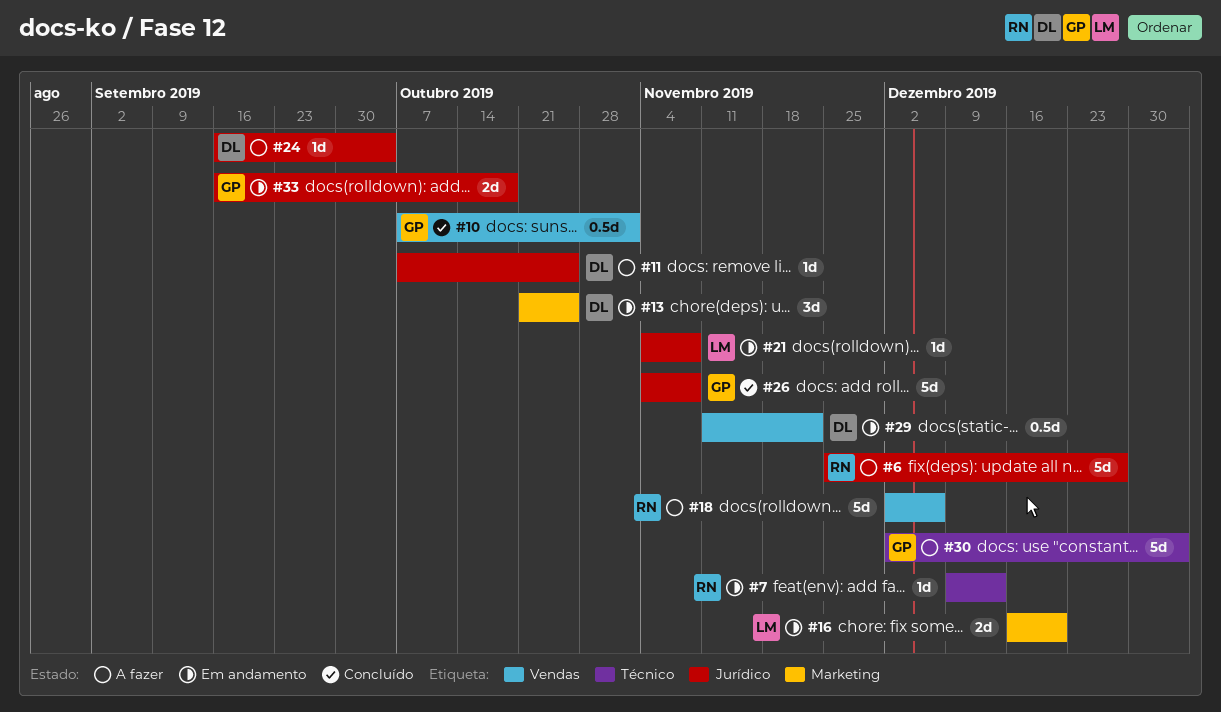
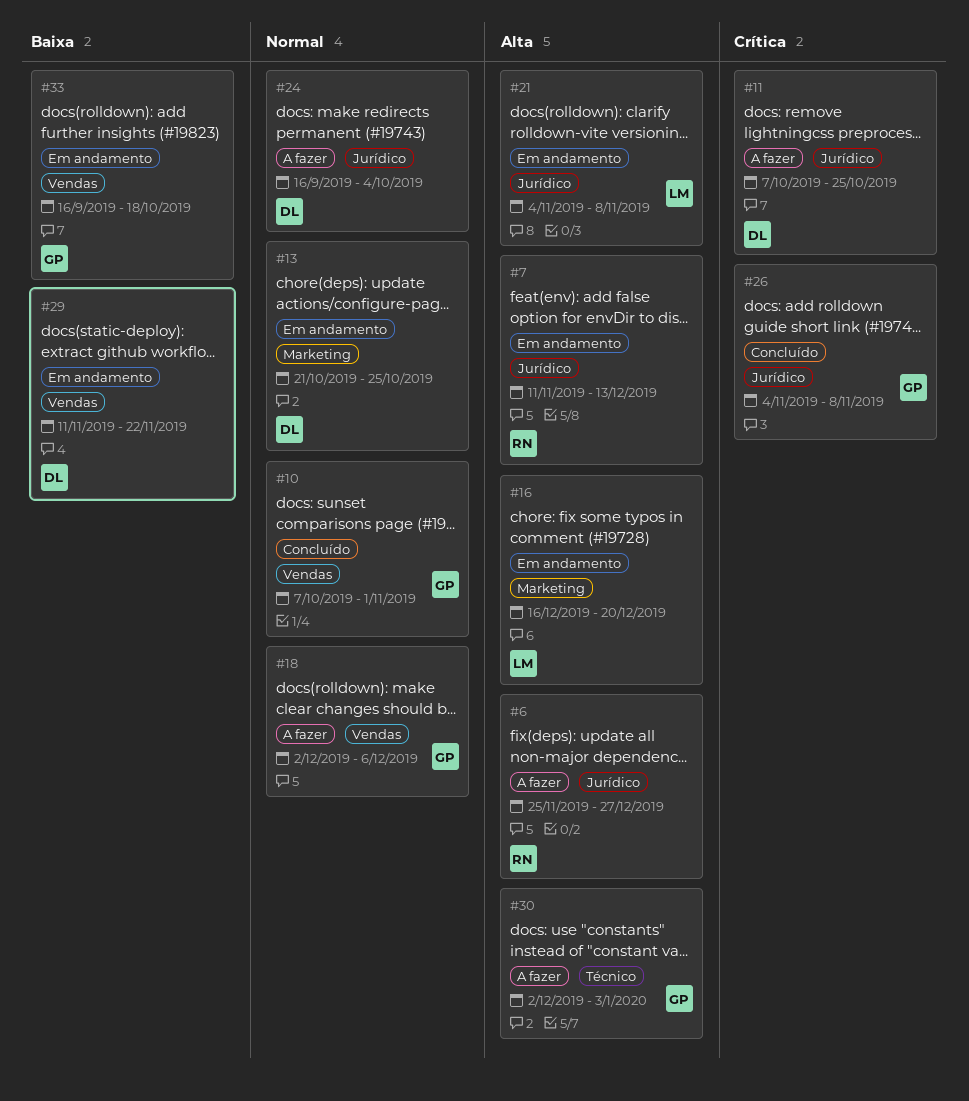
#7, label: Técnico -> Jurídico
#7, start: Dec 9 -> Nov 11
#18, owner: RN -> GP
#33, label: Jurídico -> Vendas

